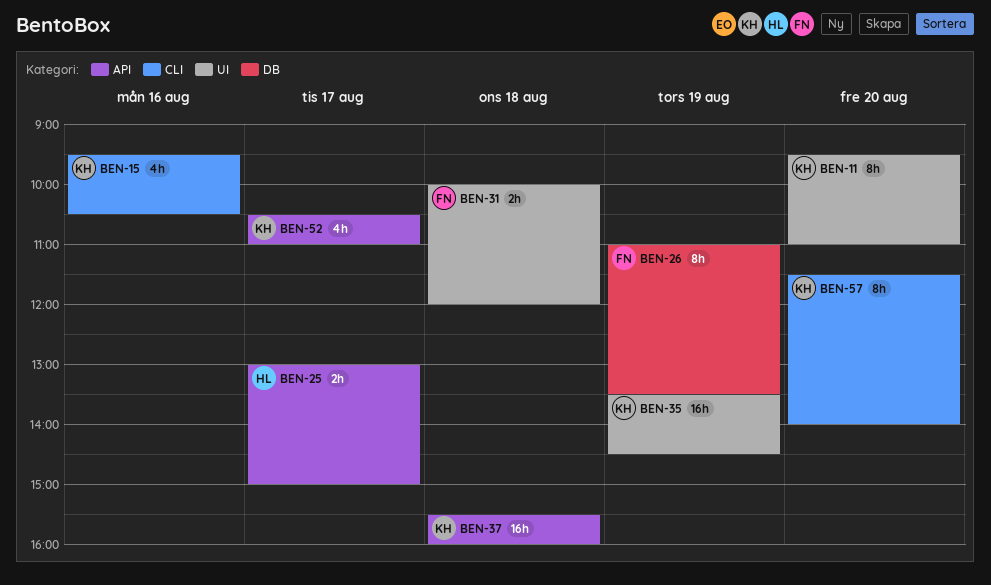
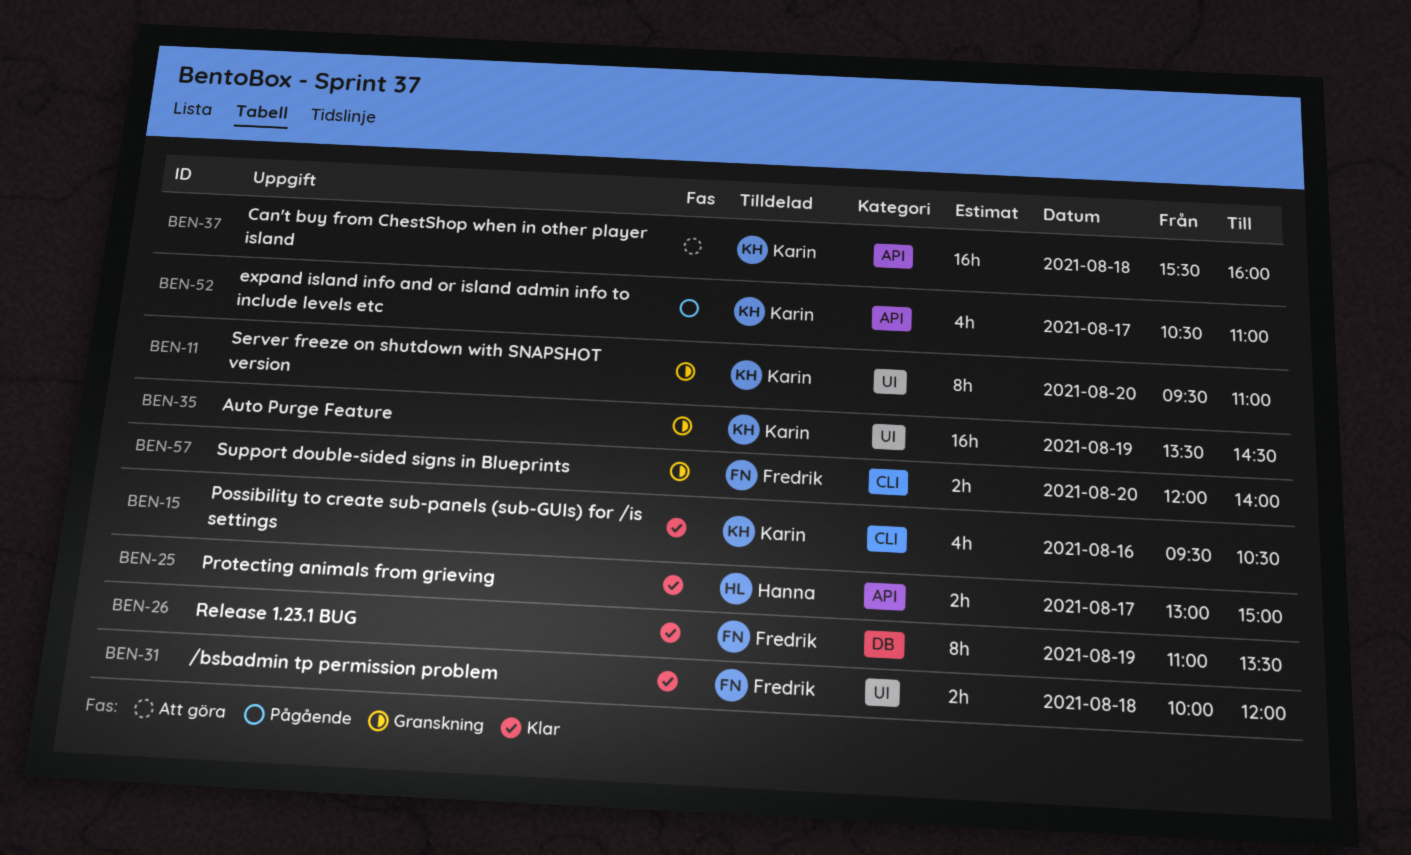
BEN-57, owner: Karin -> Fredrik
BEN-57, estimate: 8h -> 2h
BEN-57, begins: 11:30 -> 12:00

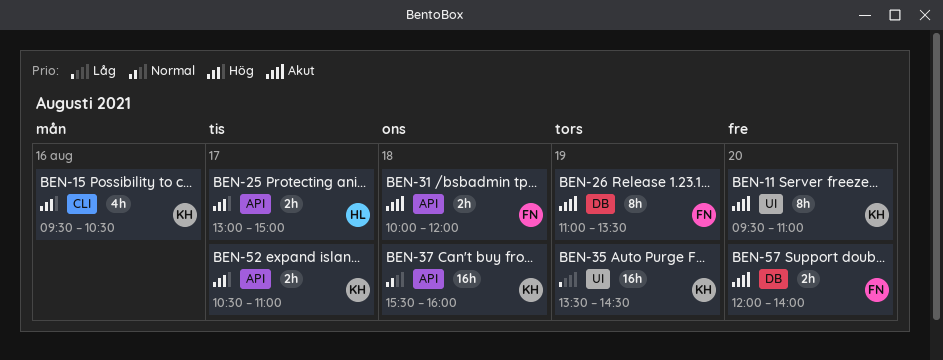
BEN-31, label: UI -> API
BEN-52, estimate: 4h -> 2h
BEN-57, label: CLI -> DB

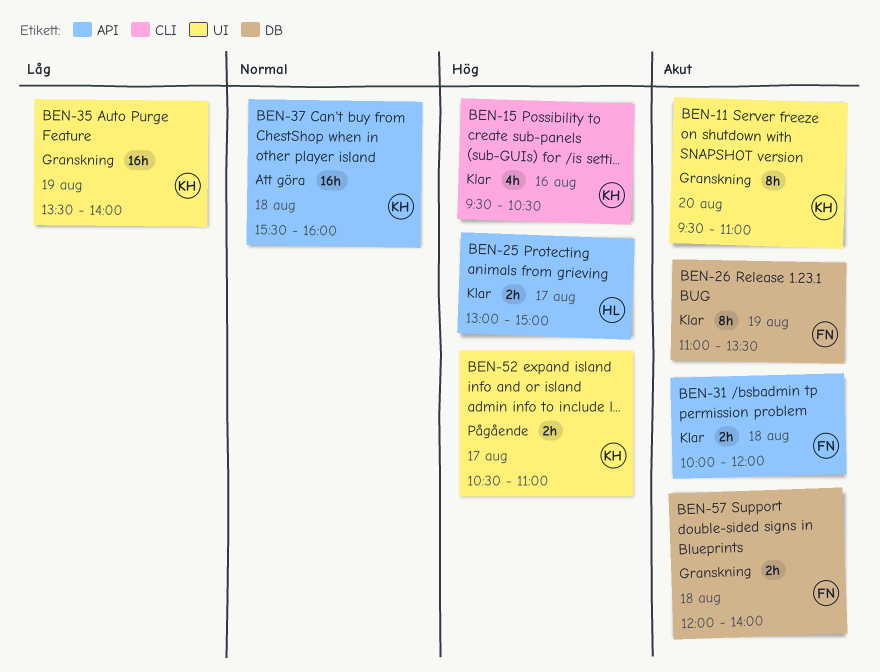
BEN-35, ends: 14:30 -> 14:00
BEN-52, label: API -> UI
BEN-57, day: Aug 20 -> Aug 18

